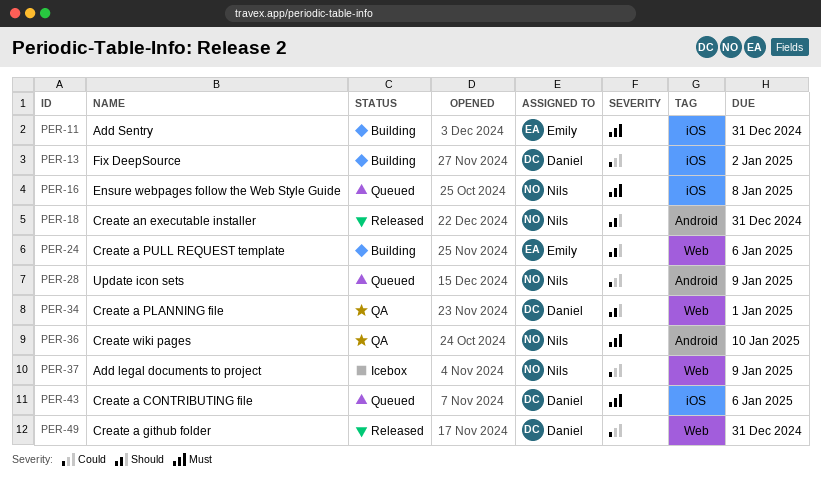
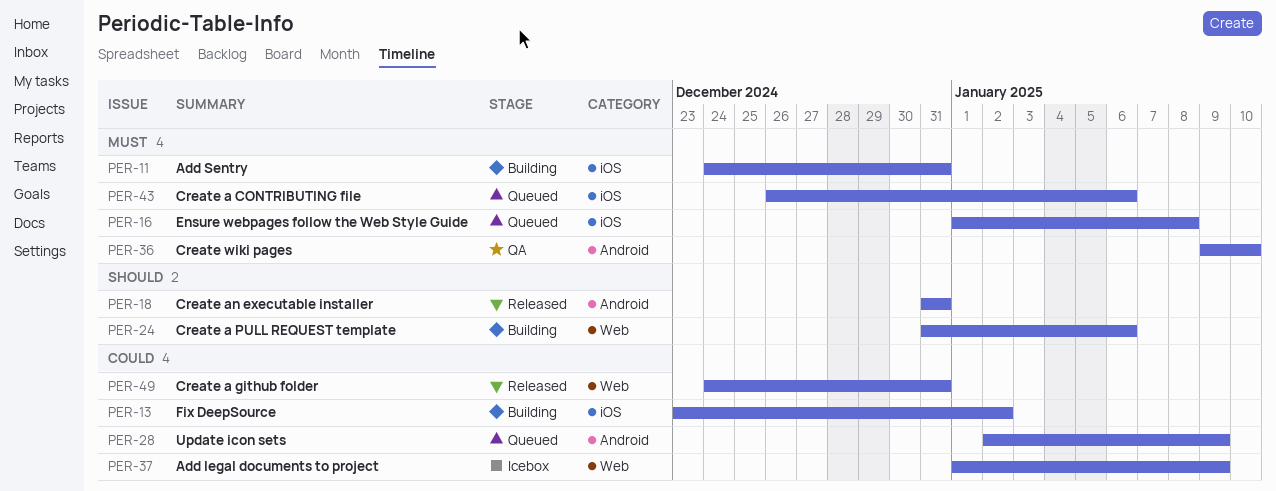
PER-34: present -> none

